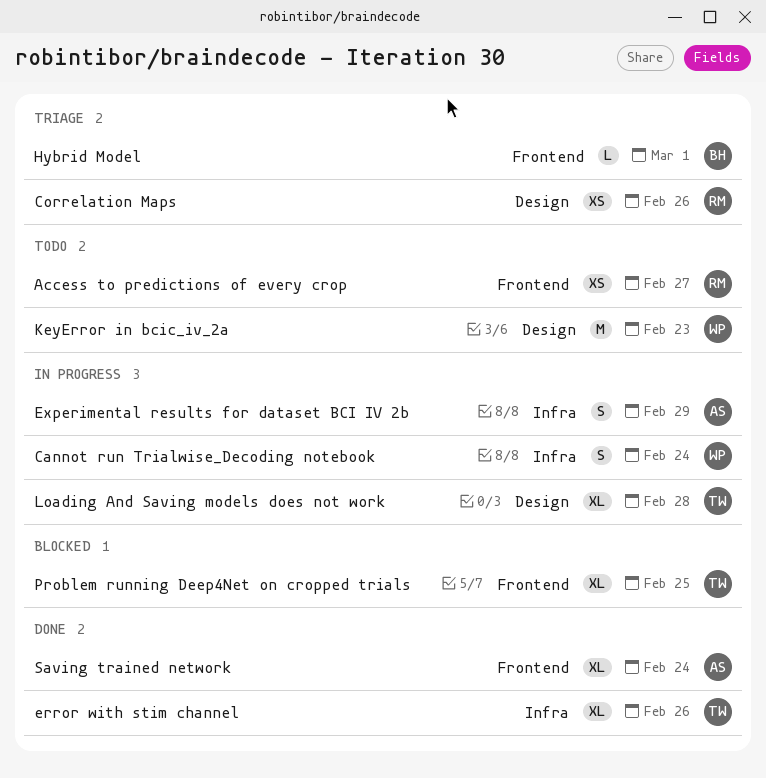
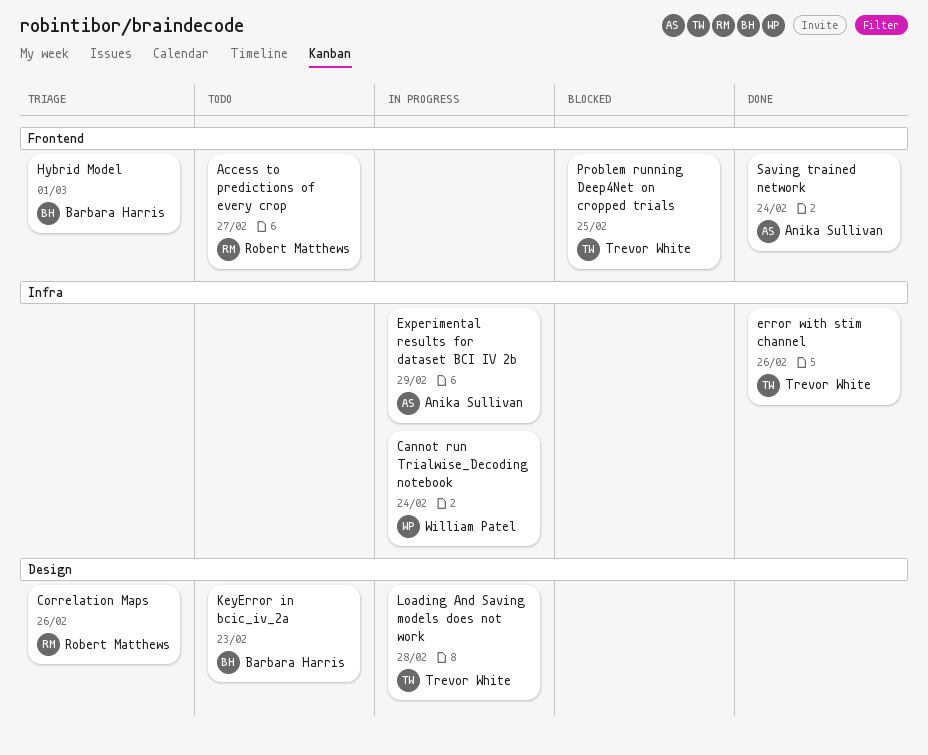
KeyError in bcic_iv_2a, owner: William Patel -> Barbara Harris

